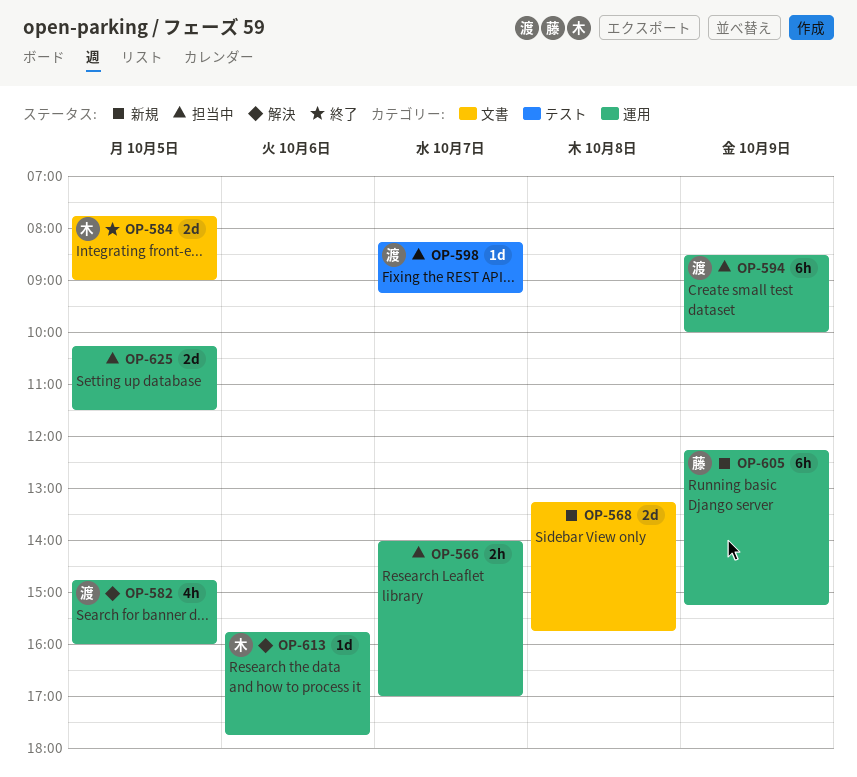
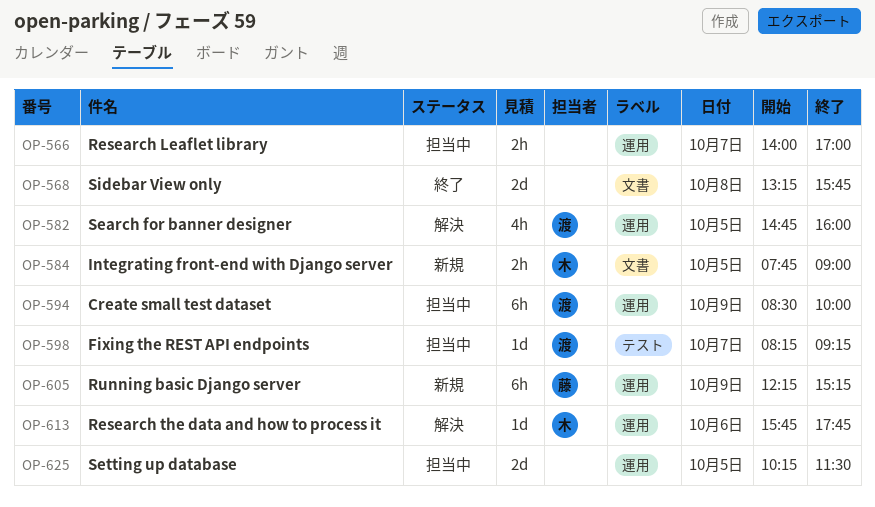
OP-568, status: 新規 -> 終了
OP-584, status: 終了 -> 新規
OP-584, estimate: 2d -> 2h

